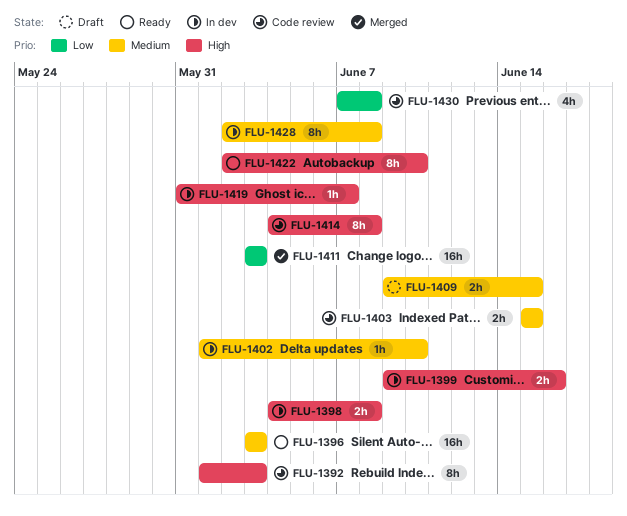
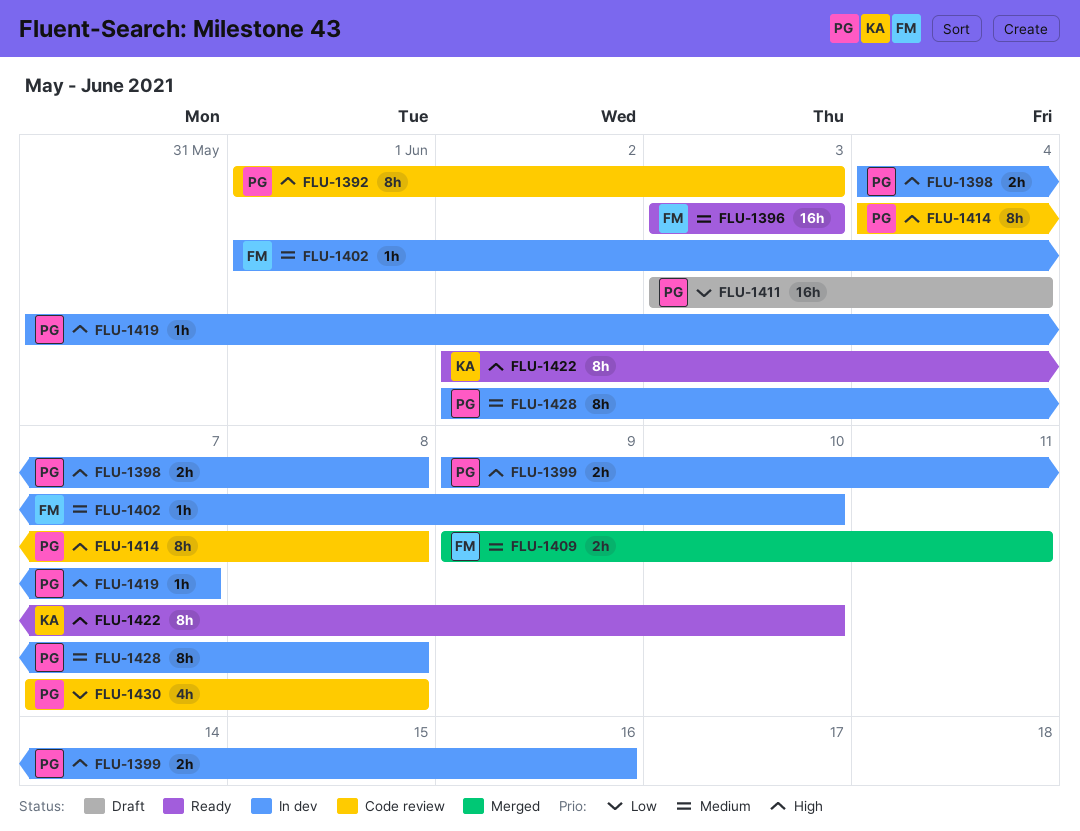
FLU-1403: present -> none
FLU-1409, status: Draft -> Merged
FLU-1409, due: Jun 15 -> Jun 11
FLU-1411, status: Merged -> Draft
FLU-1411, due: Jun 3 -> Jun 4

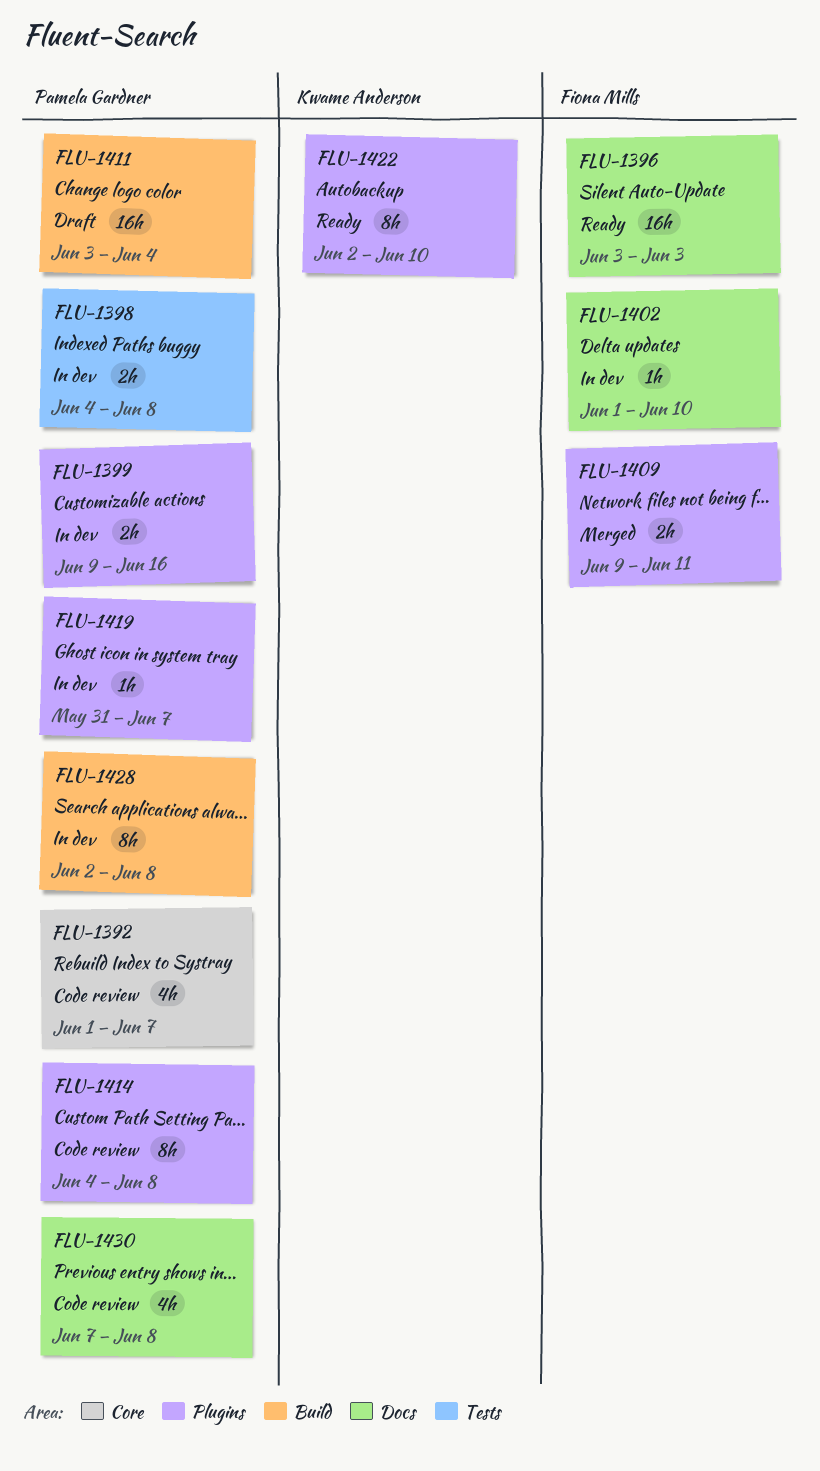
FLU-1392, estimate: 8h -> 4h
FLU-1392, due: Jun 3 -> Jun 7

